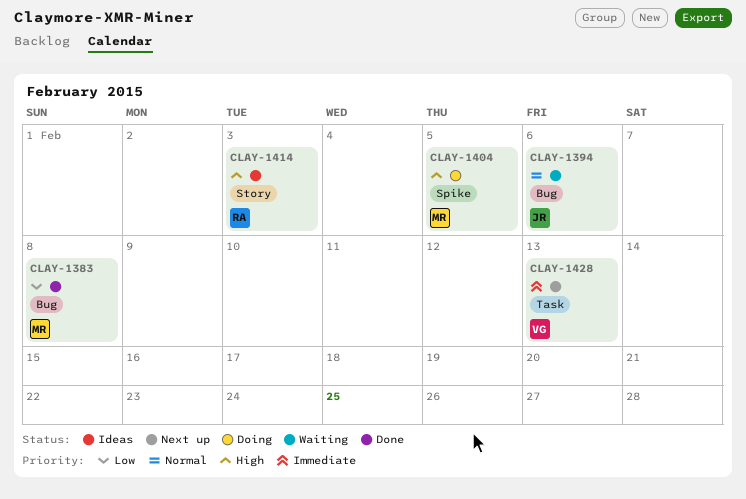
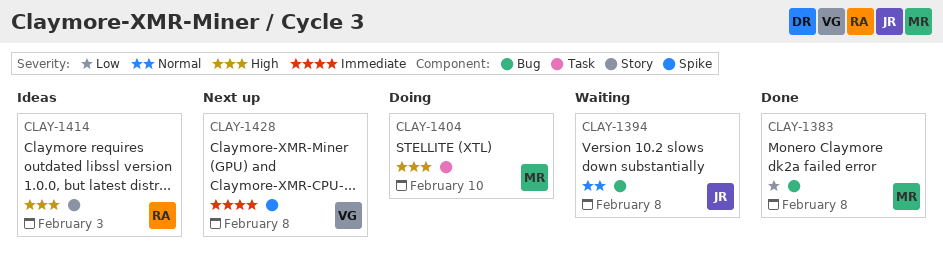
CLAY-1394, due: Feb 6 -> Feb 8
CLAY-1404, label: Spike -> Task
CLAY-1404, due: Feb 5 -> Feb 10
CLAY-1428, label: Task -> Spike
CLAY-1428, due: Feb 13 -> Feb 8

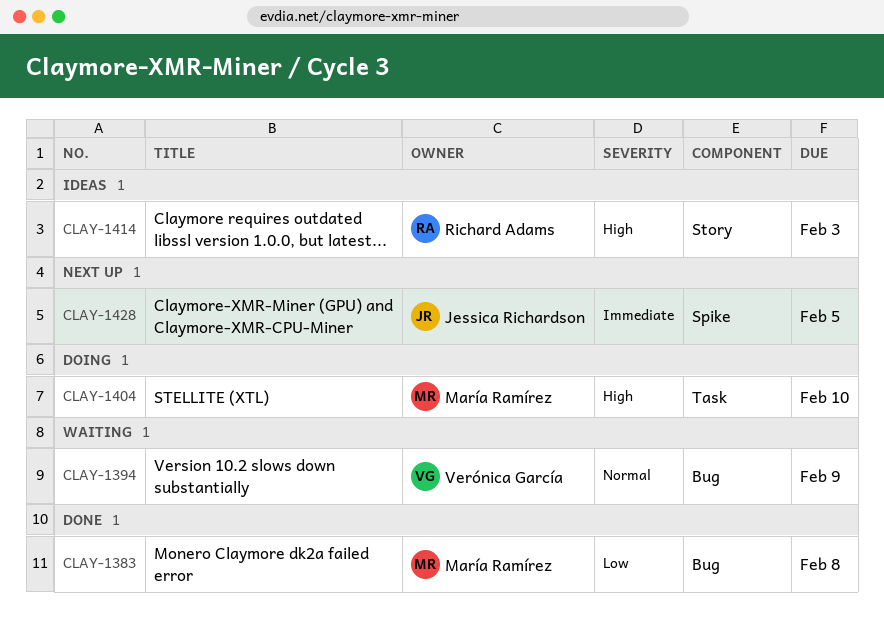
CLAY-1394, owner: Jessica Richardson -> Verónica García
CLAY-1394, due: Feb 8 -> Feb 9
CLAY-1428, owner: Verónica García -> Jessica Richardson
CLAY-1428, due: Feb 8 -> Feb 5

